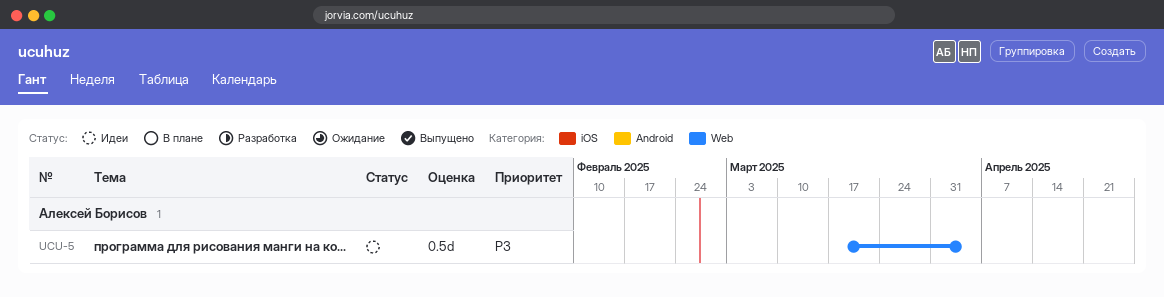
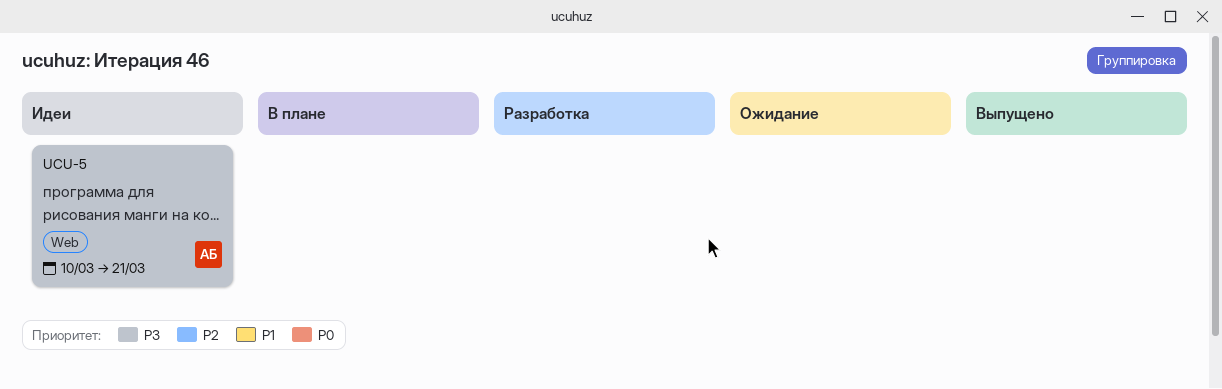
UCU-5, start: Mar 17 -> Mar 10
UCU-5, due: Apr 4 -> Mar 21

